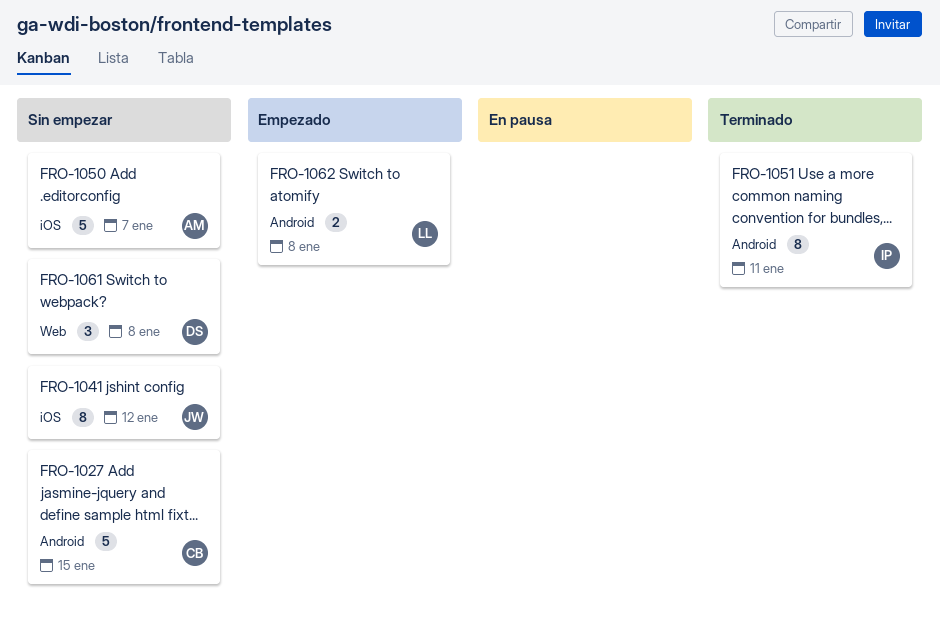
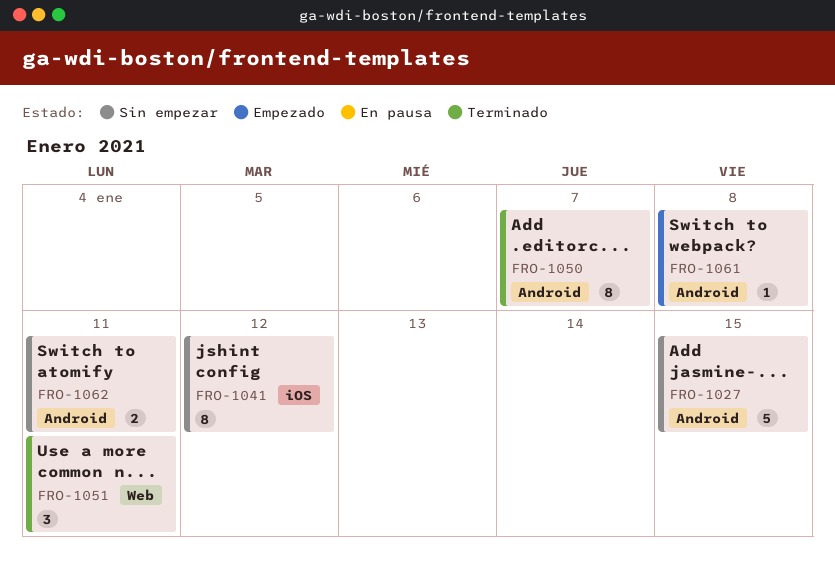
FRO-1050, status: Sin empezar -> Terminado
FRO-1050, label: iOS -> Android
FRO-1050, estimate: 5 -> 8
FRO-1051, label: Android -> Web
FRO-1051, estimate: 8 -> 3
FRO-1061, status: Sin empezar -> Empezado
FRO-1061, label: Web -> Android
FRO-1061, estimate: 3 -> 1
FRO-1062, status: Empezado -> Sin empezar
FRO-1062, due: Jan 8 -> Jan 11

